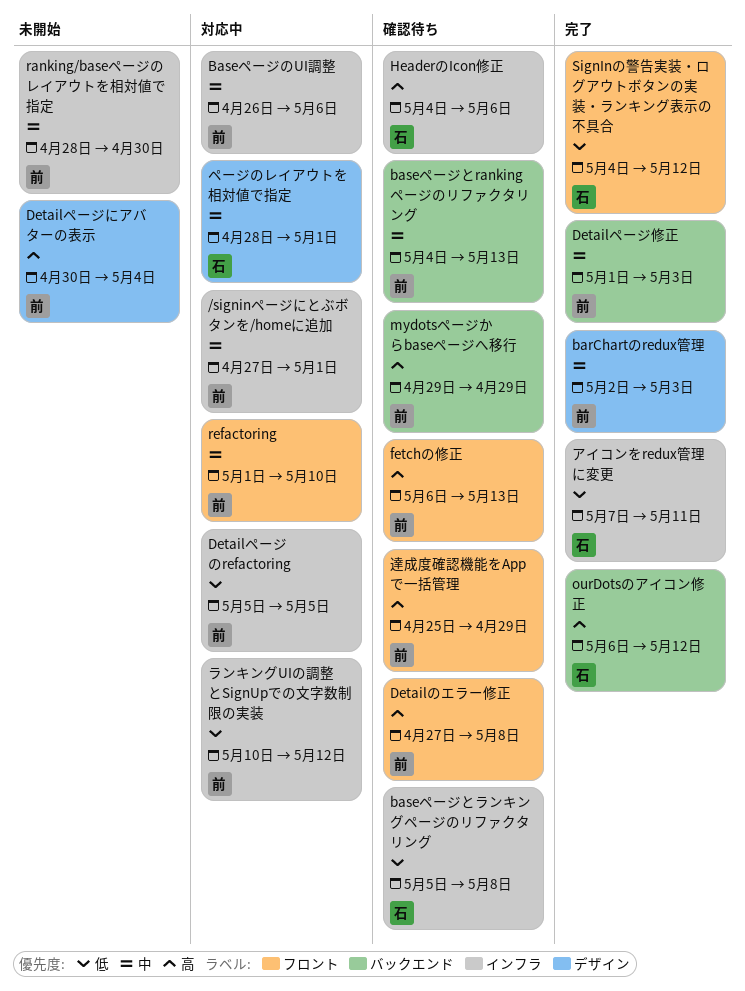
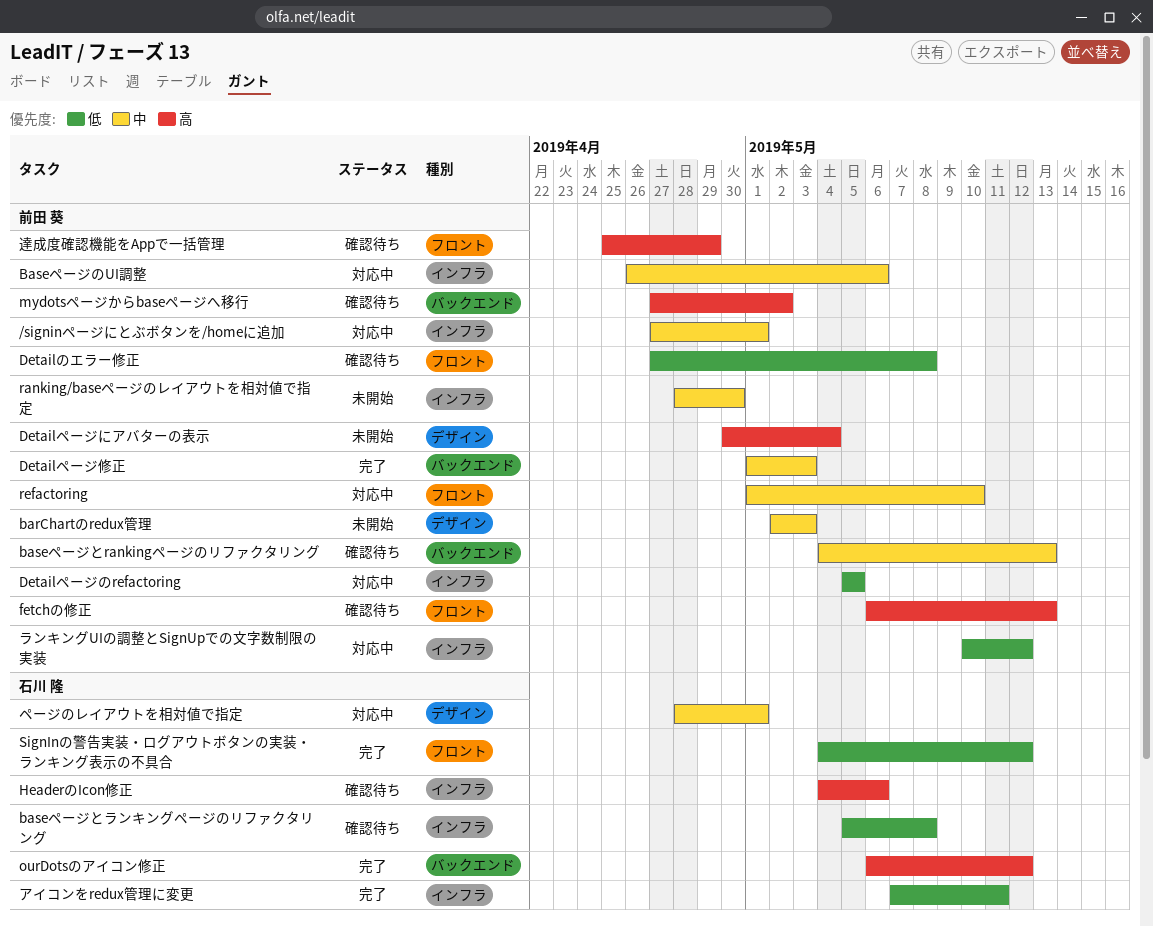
barChartのredux管理, status: 完了 -> 未開始
Detailのエラー修正, priority: 高 -> 低
mydotsページからbaseページへ移行, start: Apr 29 -> Apr 27
mydotsページからbaseページへ移行, due: Apr 29 -> May 2

